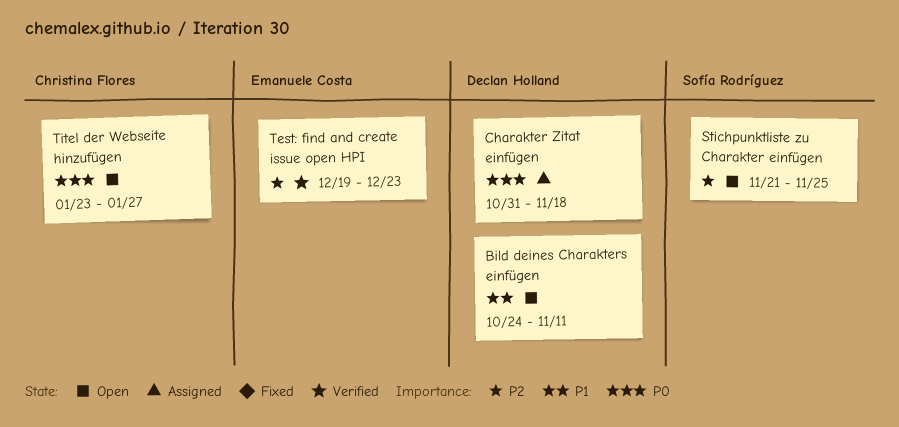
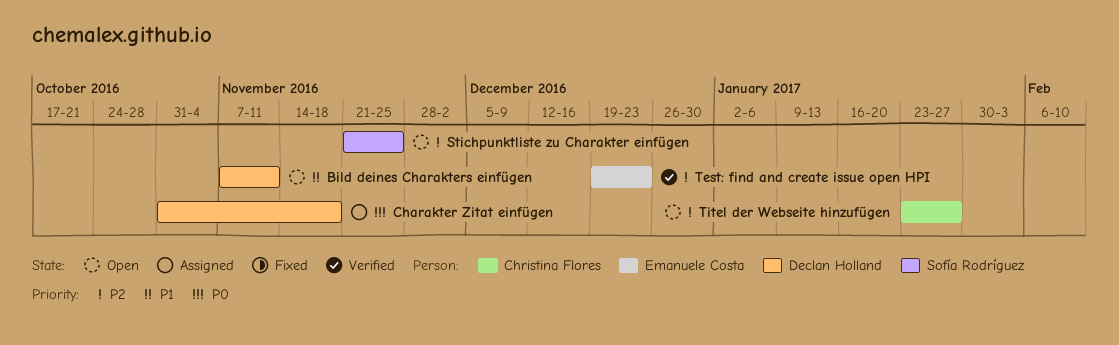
Bild deines Charakters einfügen, start: Oct 24 -> Nov 7
Titel der Webseite hinzufügen, priority: P0 -> P2

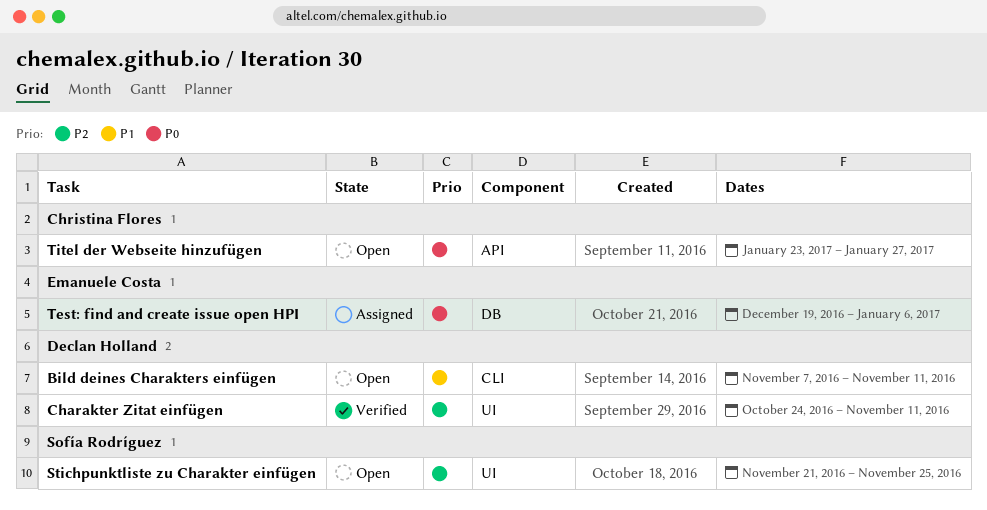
Charakter Zitat einfügen, status: Assigned -> Verified
Charakter Zitat einfügen, priority: P0 -> P2
Charakter Zitat einfügen, start: Oct 31 -> Oct 24
Charakter Zitat einfügen, due: Nov 18 -> Nov 11
Test: find and create issue open HPI, status: Verified -> Assigned
Test: find and create issue open HPI, priority: P2 -> P0
Test: find and create issue open HPI, due: Dec 23 -> Jan 6
Titel der Webseite hinzufügen, priority: P2 -> P0

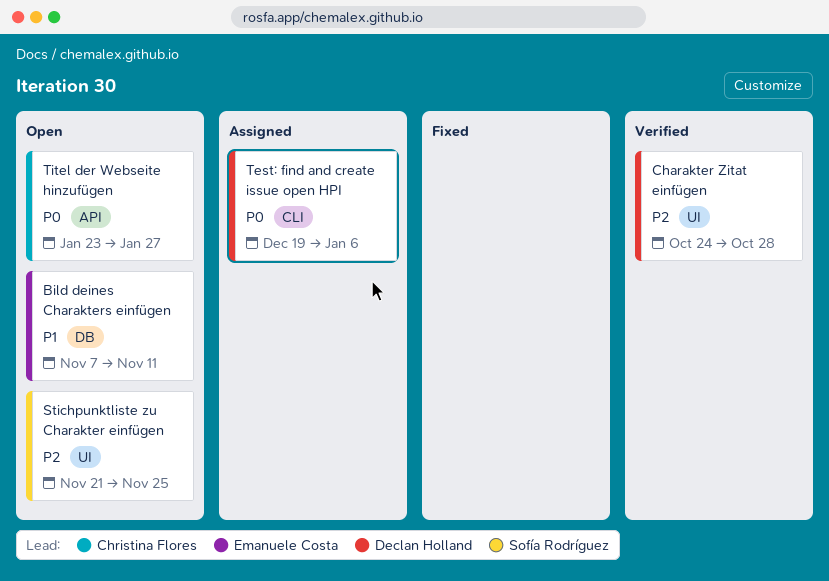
Bild deines Charakters einfügen, owner: Declan Holland -> Emanuele Costa
Bild deines Charakters einfügen, label: CLI -> DB
Charakter Zitat einfügen, due: Nov 11 -> Oct 28
Test: find and create issue open HPI, owner: Emanuele Costa -> Declan Holland
Test: find and create issue open HPI, label: DB -> CLI

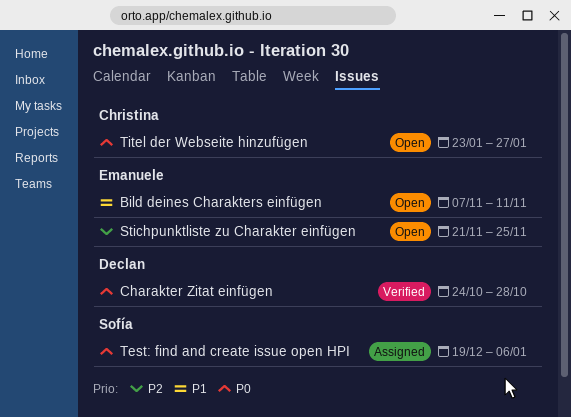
Charakter Zitat einfügen, priority: P2 -> P0
Stichpunktliste zu Charakter einfügen, owner: Sofía Rodríguez -> Emanuele Costa
Test: find and create issue open HPI, owner: Declan Holland -> Sofía Rodríguez

